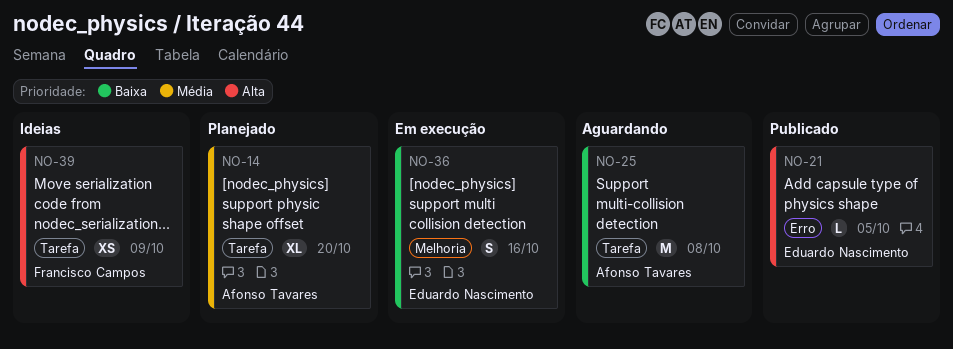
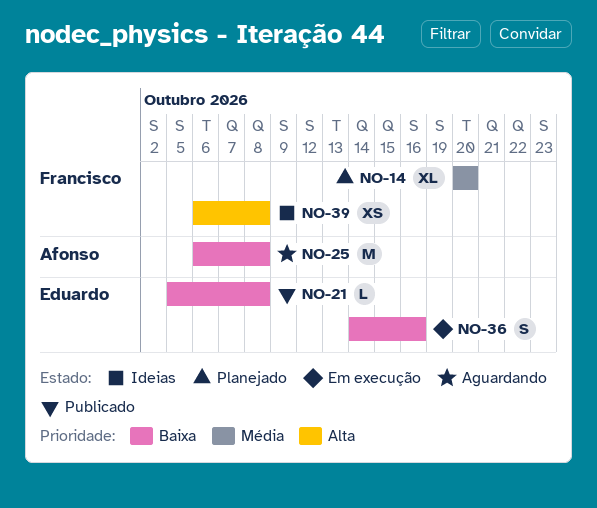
NO-14, owner: Afonso Tavares -> Francisco Campos
NO-21, priority: Alta -> Baixa
NO-21, due: Oct 5 -> Oct 8
NO-39, due: Oct 9 -> Oct 8

